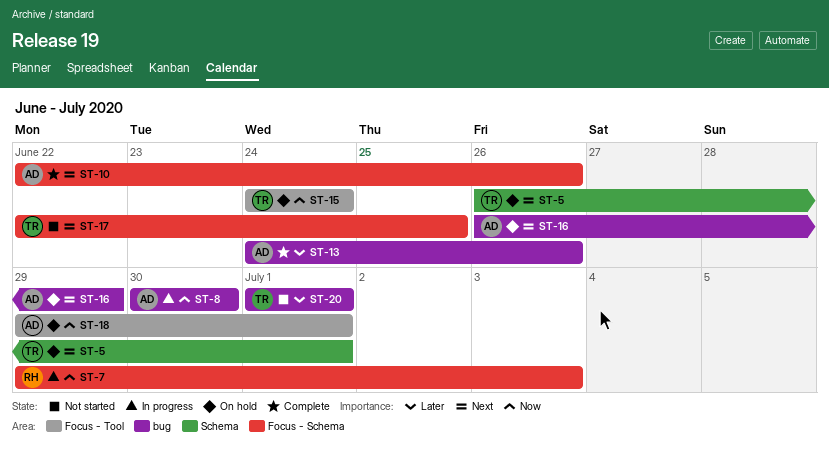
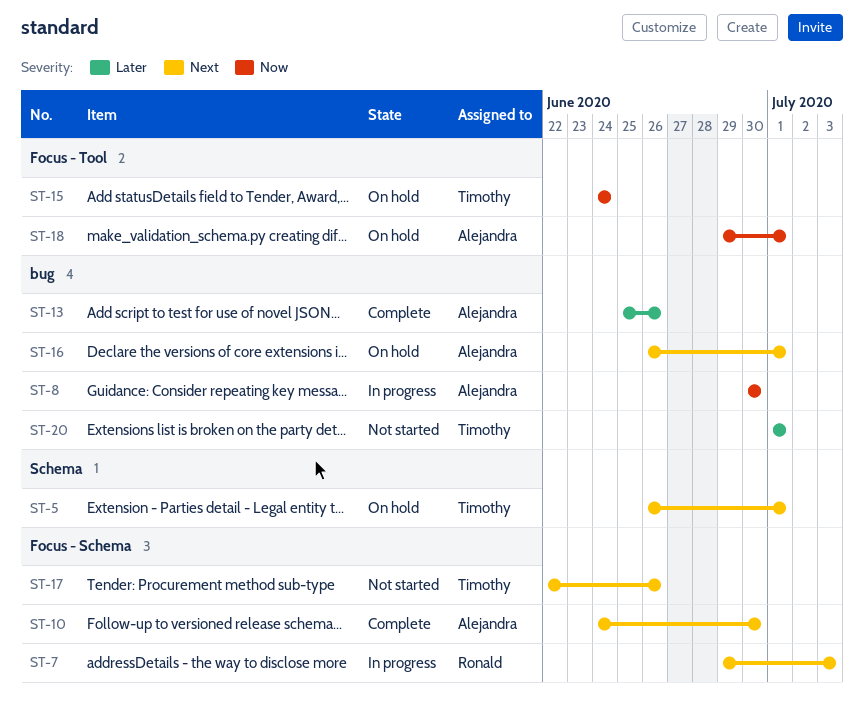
ST-7, priority: Now -> Next
ST-10, start: Jun 22 -> Jun 24
ST-10, due: Jun 26 -> Jun 30
ST-13, start: Jun 24 -> Jun 25
ST-16, due: Jun 29 -> Jul 1
ST-17, due: Jun 25 -> Jun 26

